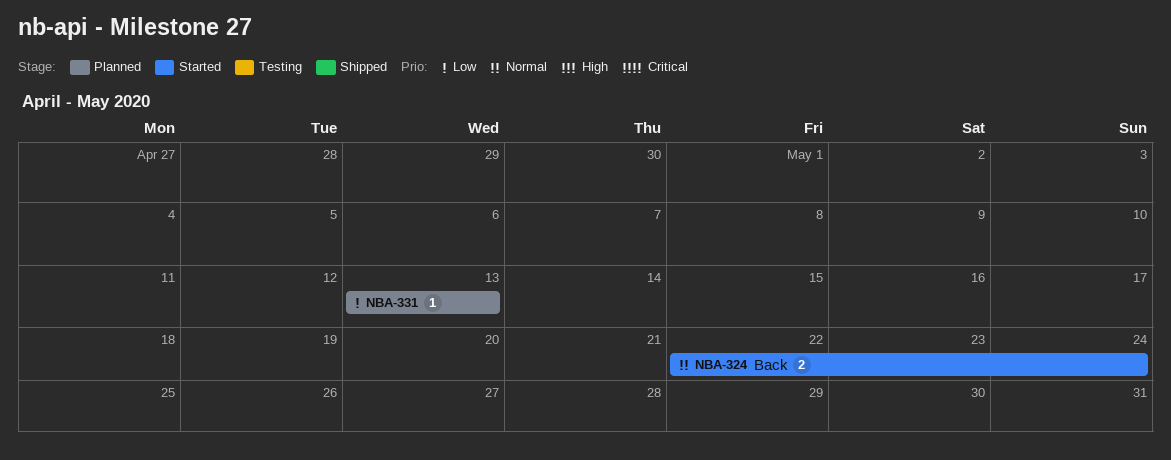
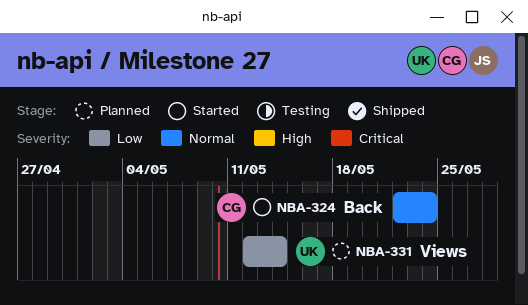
NBA-331, start: May 13 -> May 12
NBA-331, due: May 13 -> May 14

